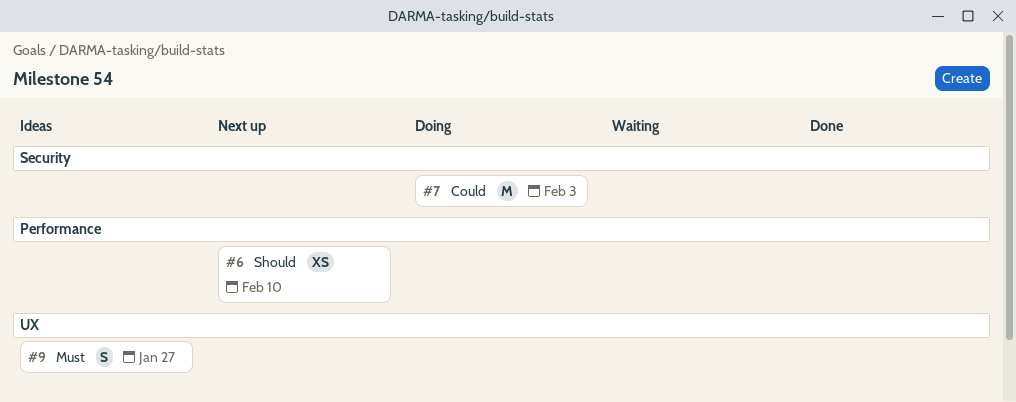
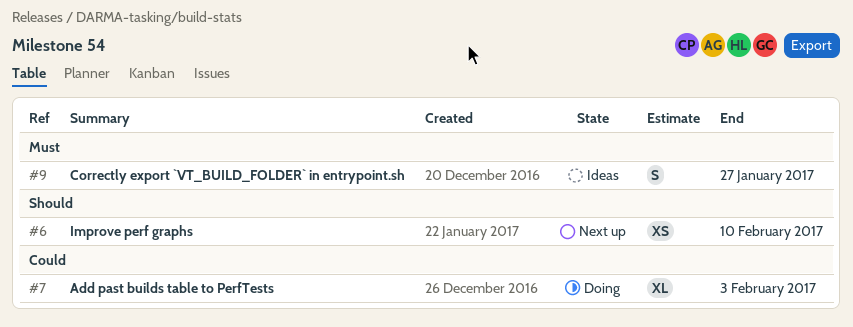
#7, estimate: M -> XL

